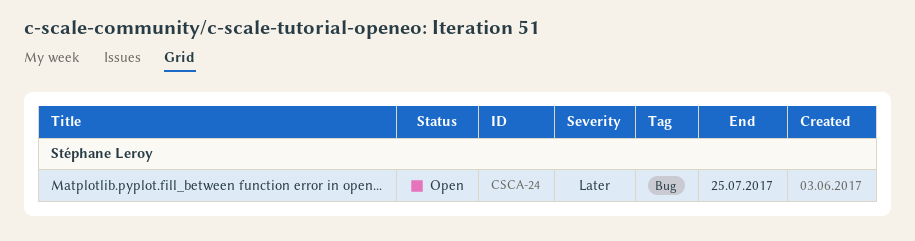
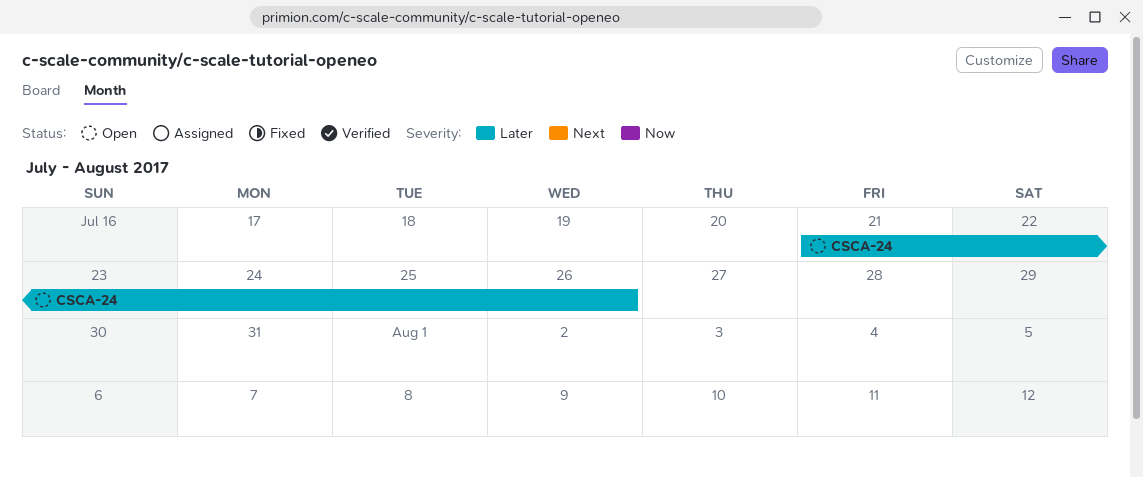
CSCA-24, due: Jul 25 -> Jul 26

